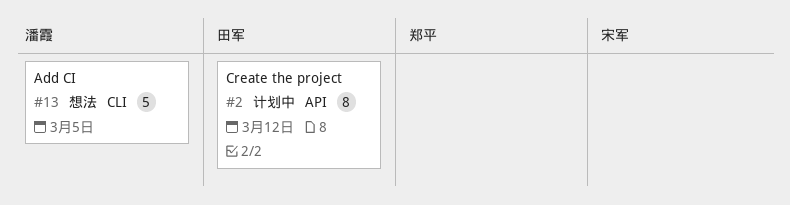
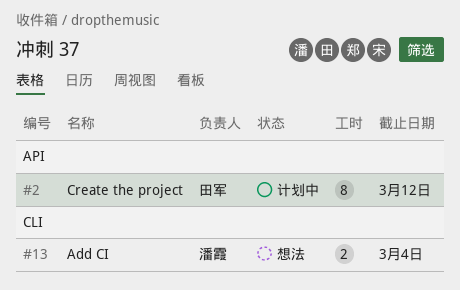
#13, estimate: 5 -> 2
#13, due: Mar 5 -> Mar 4

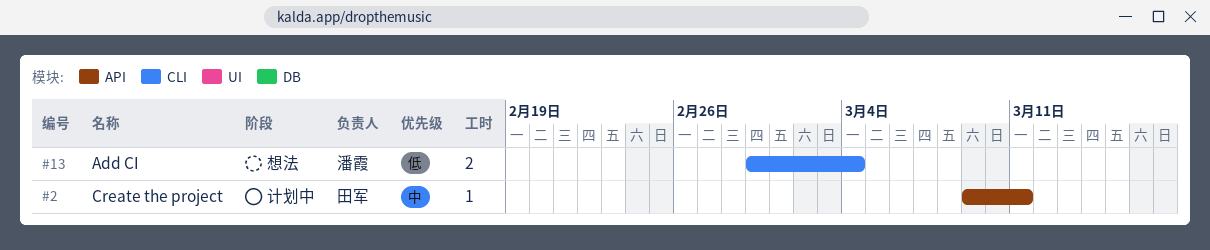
#2, estimate: 8 -> 1
#2, due: Mar 12 -> Mar 11

